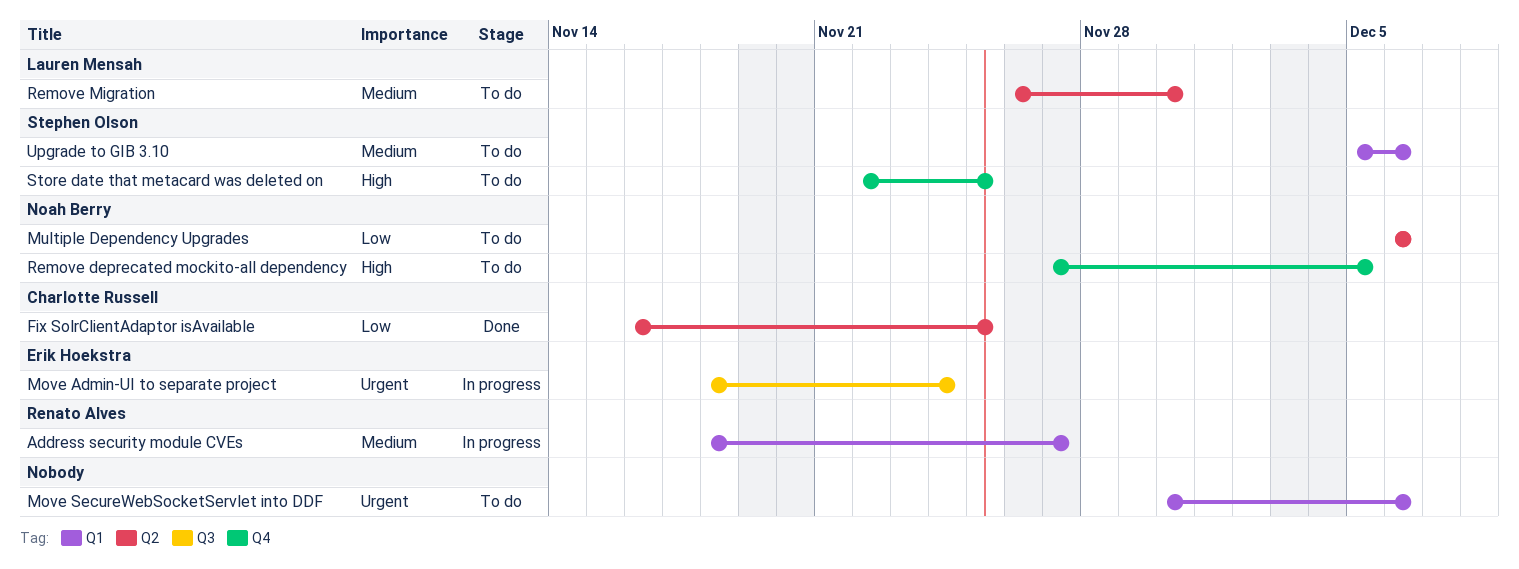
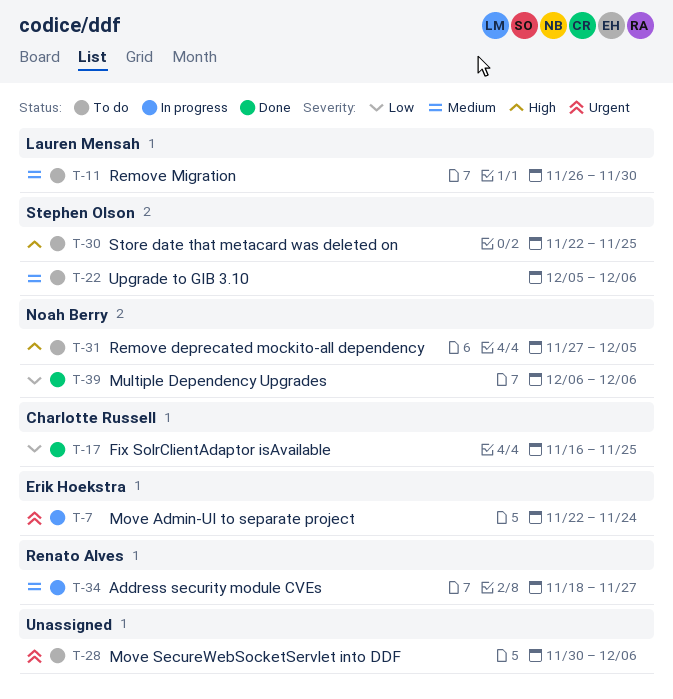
Move Admin-UI to separate project, start: Nov 18 -> Nov 22
Multiple Dependency Upgrades, status: To do -> Done

